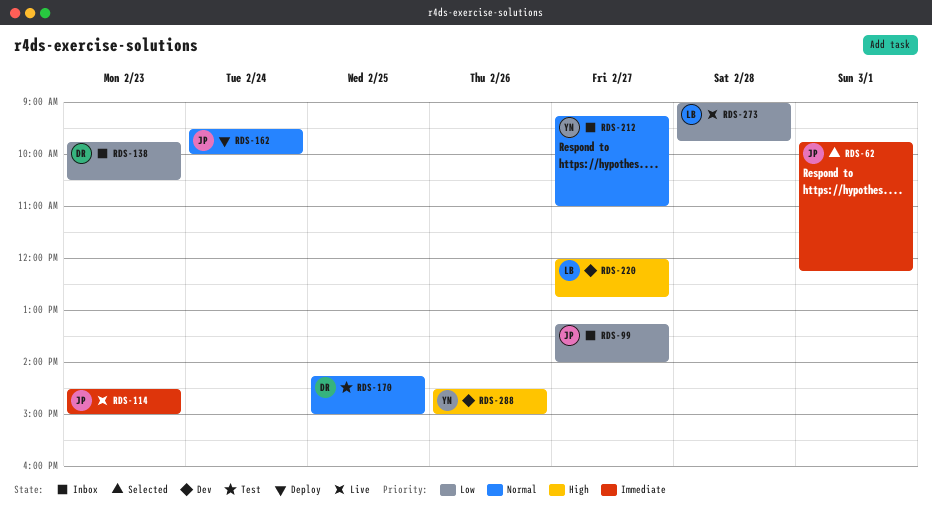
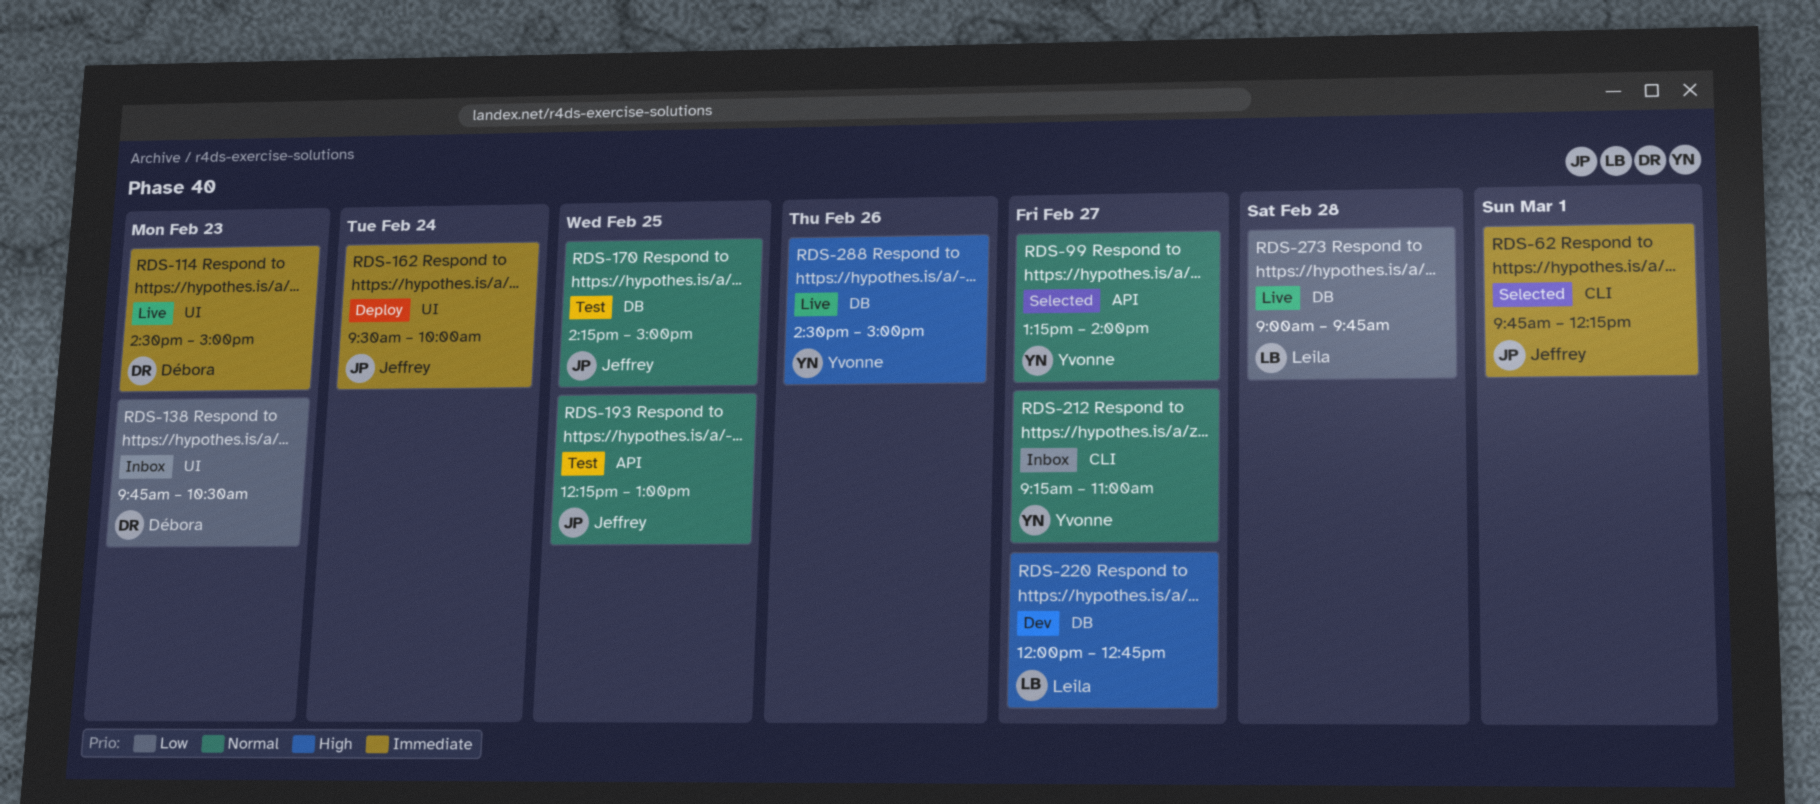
RDS-99, status: Inbox -> Selected
RDS-99, owner: Jeffrey -> Yvonne
RDS-99, priority: Low -> Normal
RDS-114, owner: Jeffrey -> Débora
RDS-162, priority: Normal -> Immediate
RDS-170, owner: Débora -> Jeffrey
RDS-193: none -> present
RDS-288, status: Dev -> Live

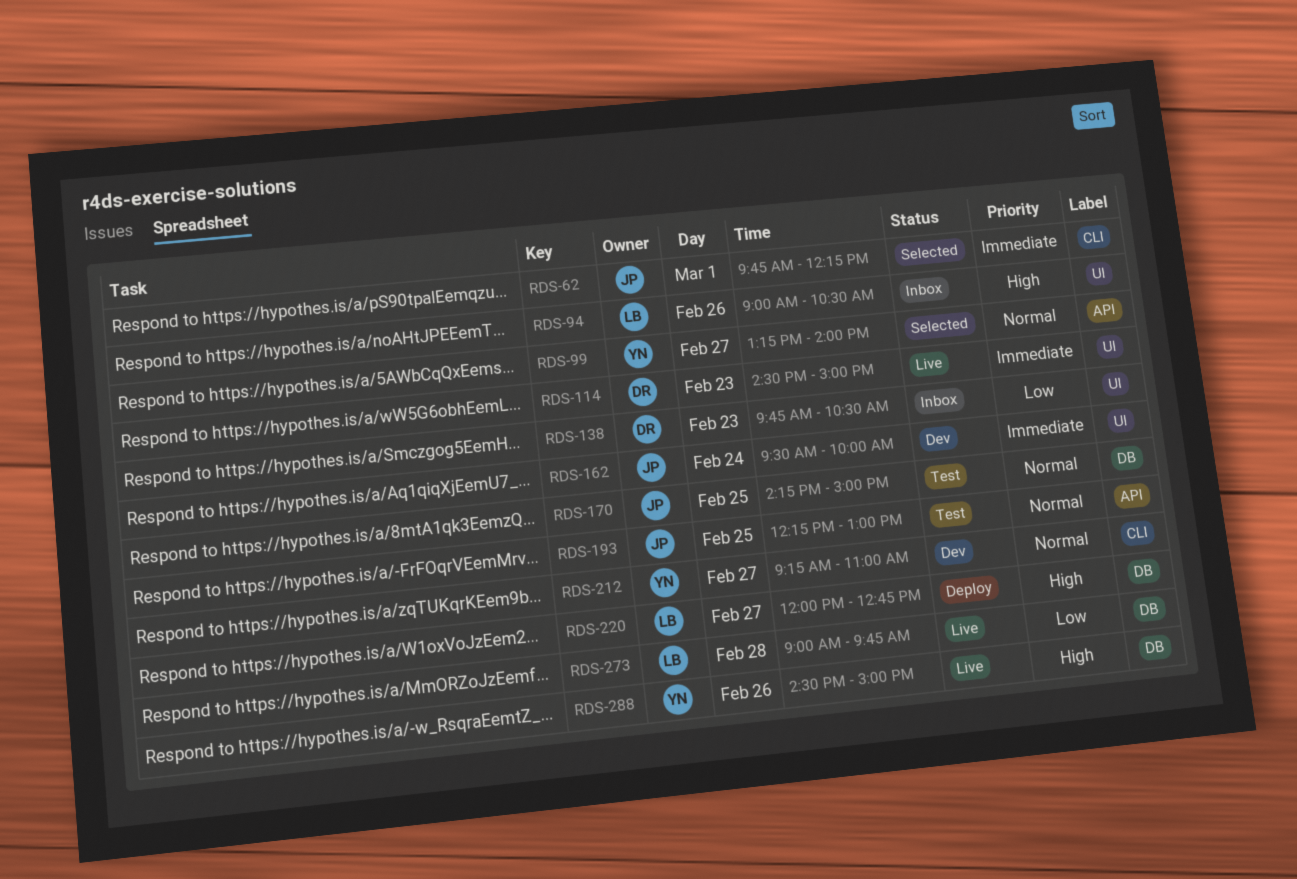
RDS-94: none -> present
RDS-162, status: Deploy -> Dev
RDS-212, status: Inbox -> Dev
RDS-220, status: Dev -> Deploy

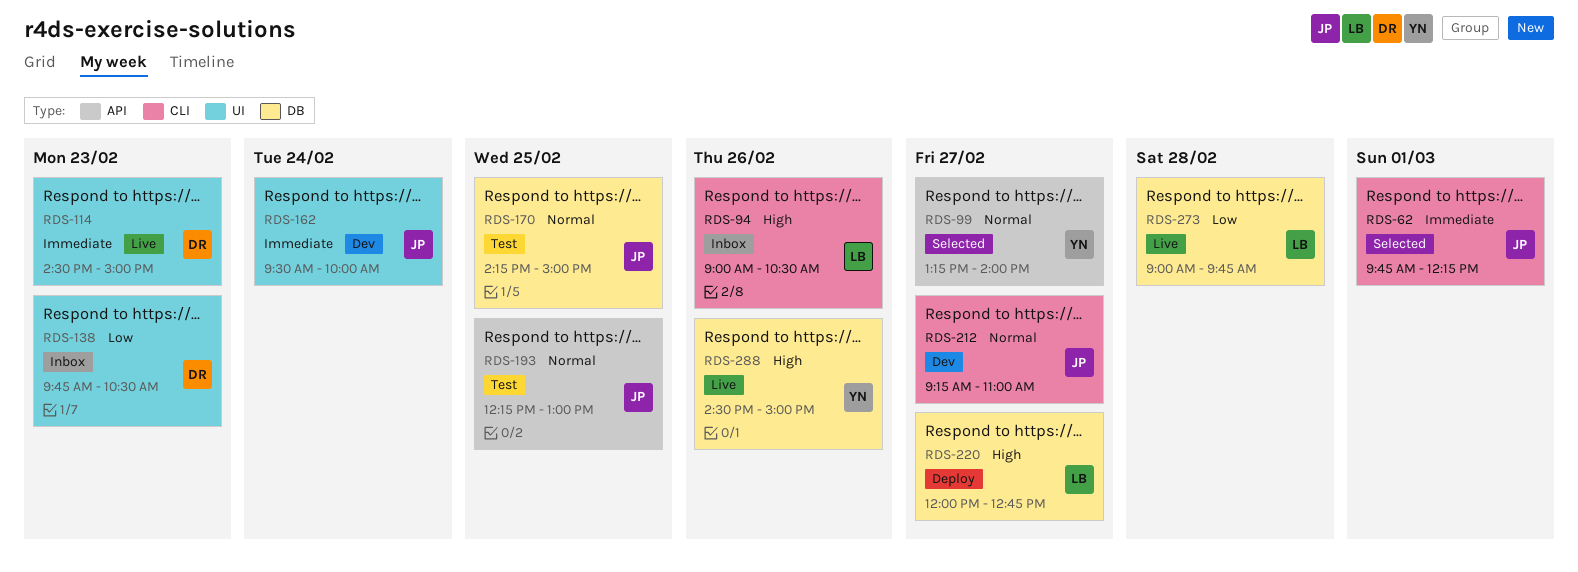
RDS-94, label: UI -> CLI
RDS-212, owner: YN -> JP

